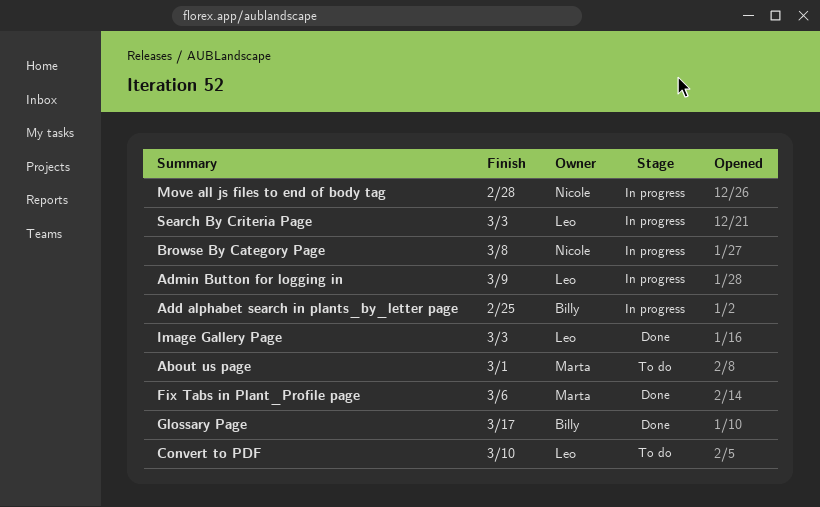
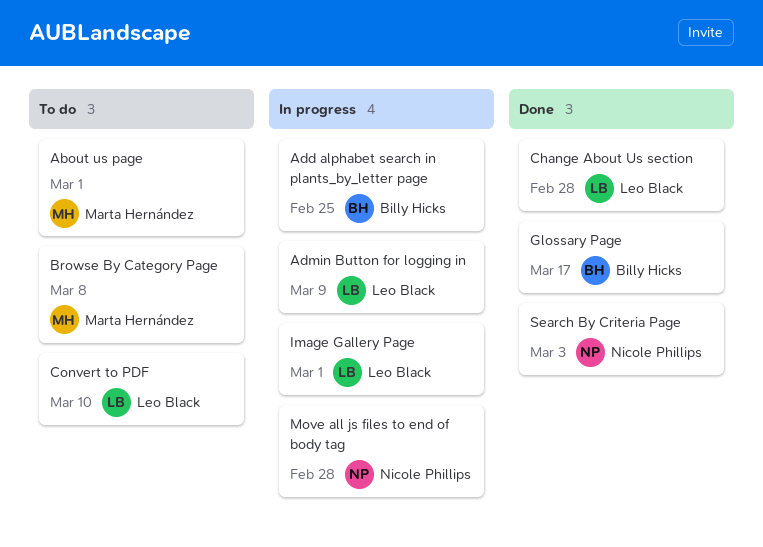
Browse By Category Page, status: In progress -> To do
Browse By Category Page, owner: Nicole Phillips -> Marta Hernández
Change About Us section: none -> present
Fix Tabs in Plant_Profile page: present -> none
Image Gallery Page, status: Done -> In progress
Image Gallery Page, due: Mar 3 -> Mar 1
Search By Criteria Page, status: In progress -> Done
Search By Criteria Page, owner: Leo Black -> Nicole Phillips

